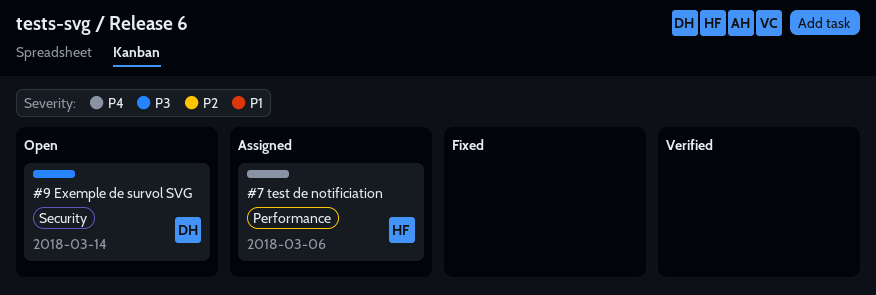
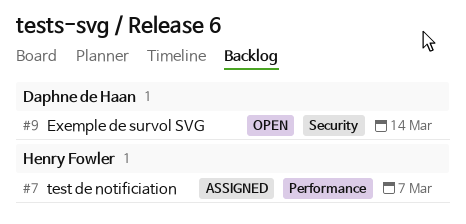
#7, due: Mar 6 -> Mar 7

